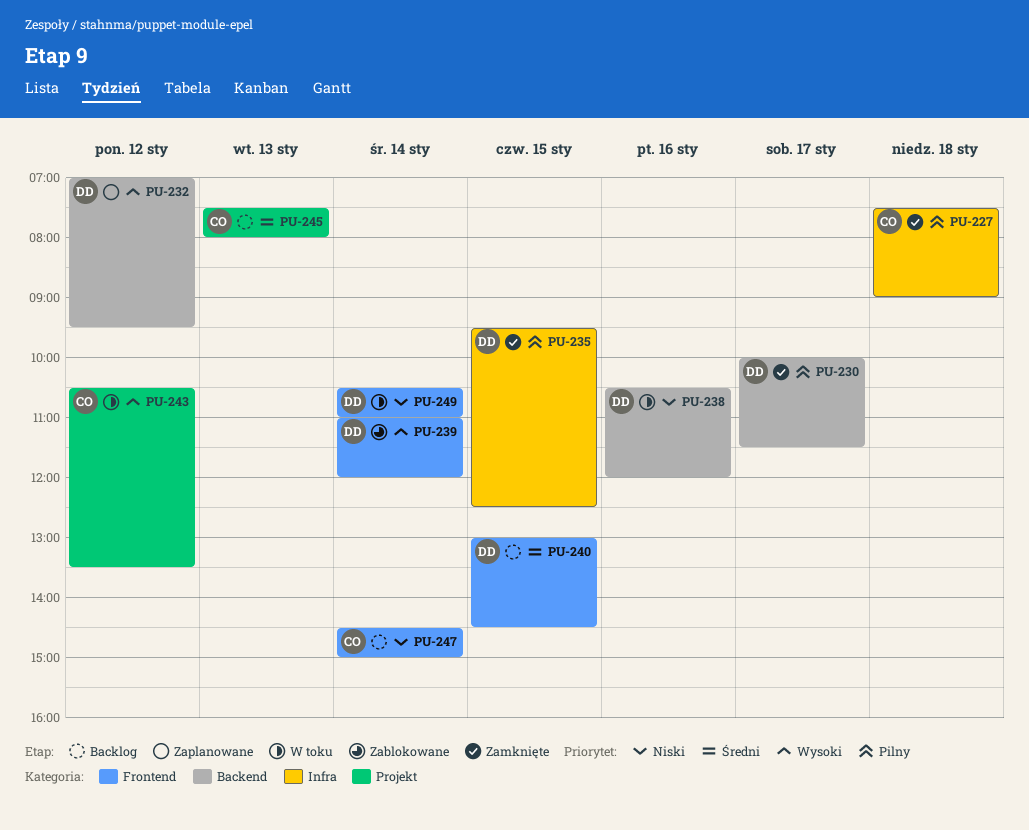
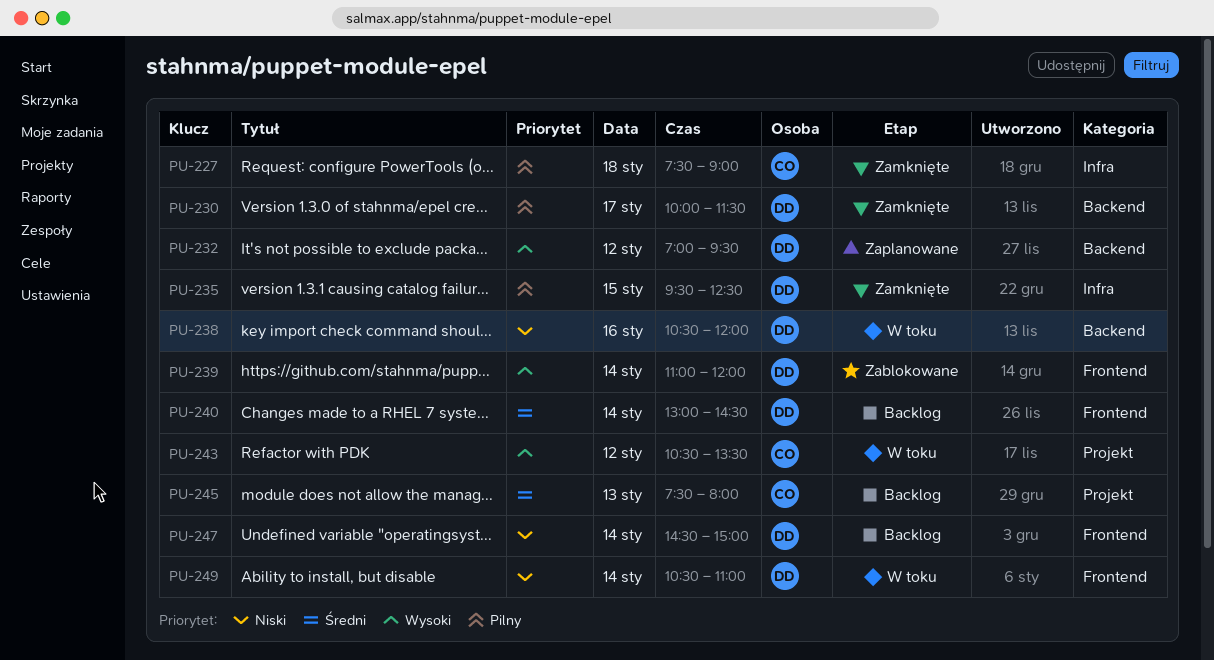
PU-240, day: Jan 15 -> Jan 14
PU-247, owner: CO -> DD

